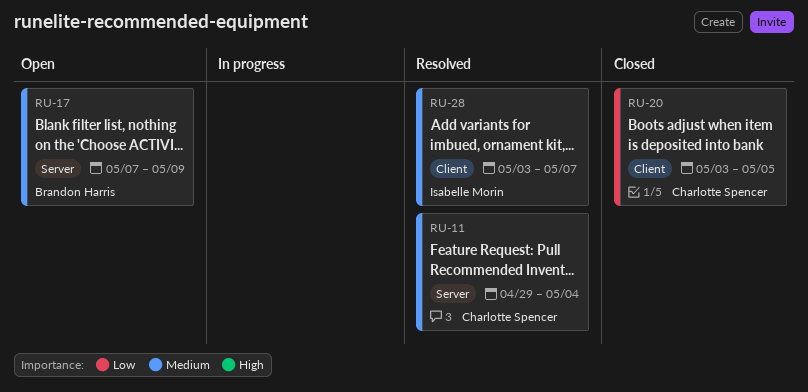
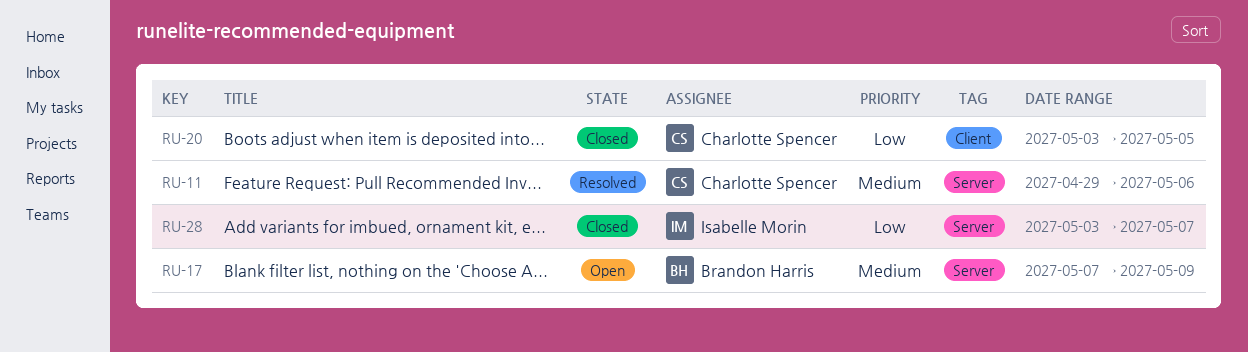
RU-11, due: May 4 -> May 6
RU-28, status: Resolved -> Closed
RU-28, priority: Medium -> Low
RU-28, label: Client -> Server

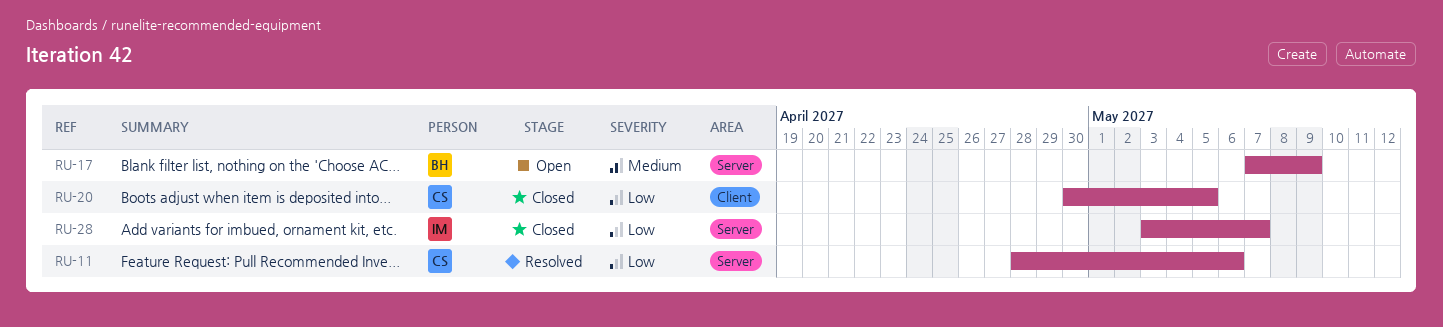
RU-11, priority: Medium -> Low
RU-11, start: Apr 29 -> Apr 28
RU-20, start: May 3 -> Apr 30

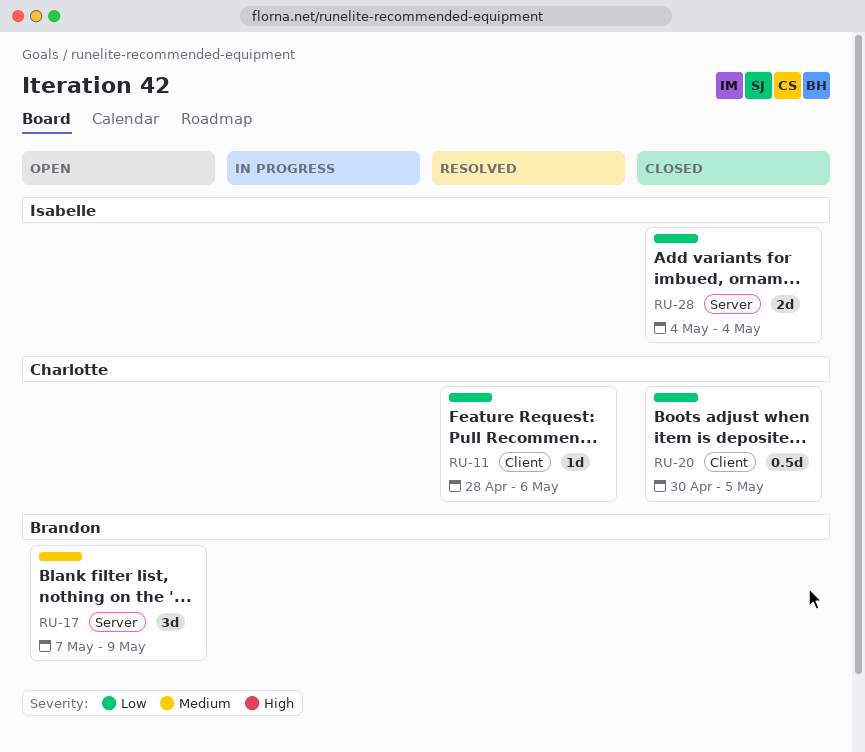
RU-11, label: Server -> Client
RU-28, start: May 3 -> May 4
RU-28, due: May 7 -> May 4

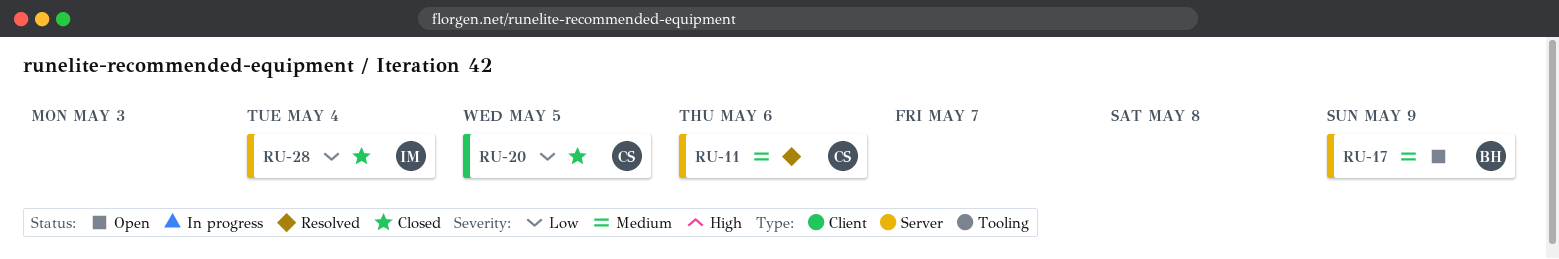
RU-11, priority: Low -> Medium
RU-11, label: Client -> Server

